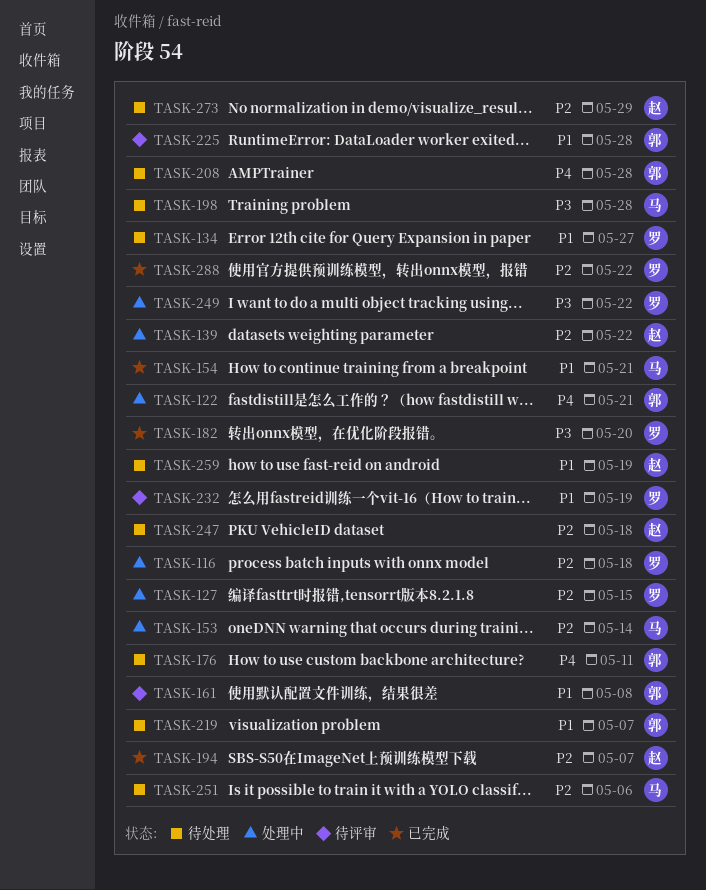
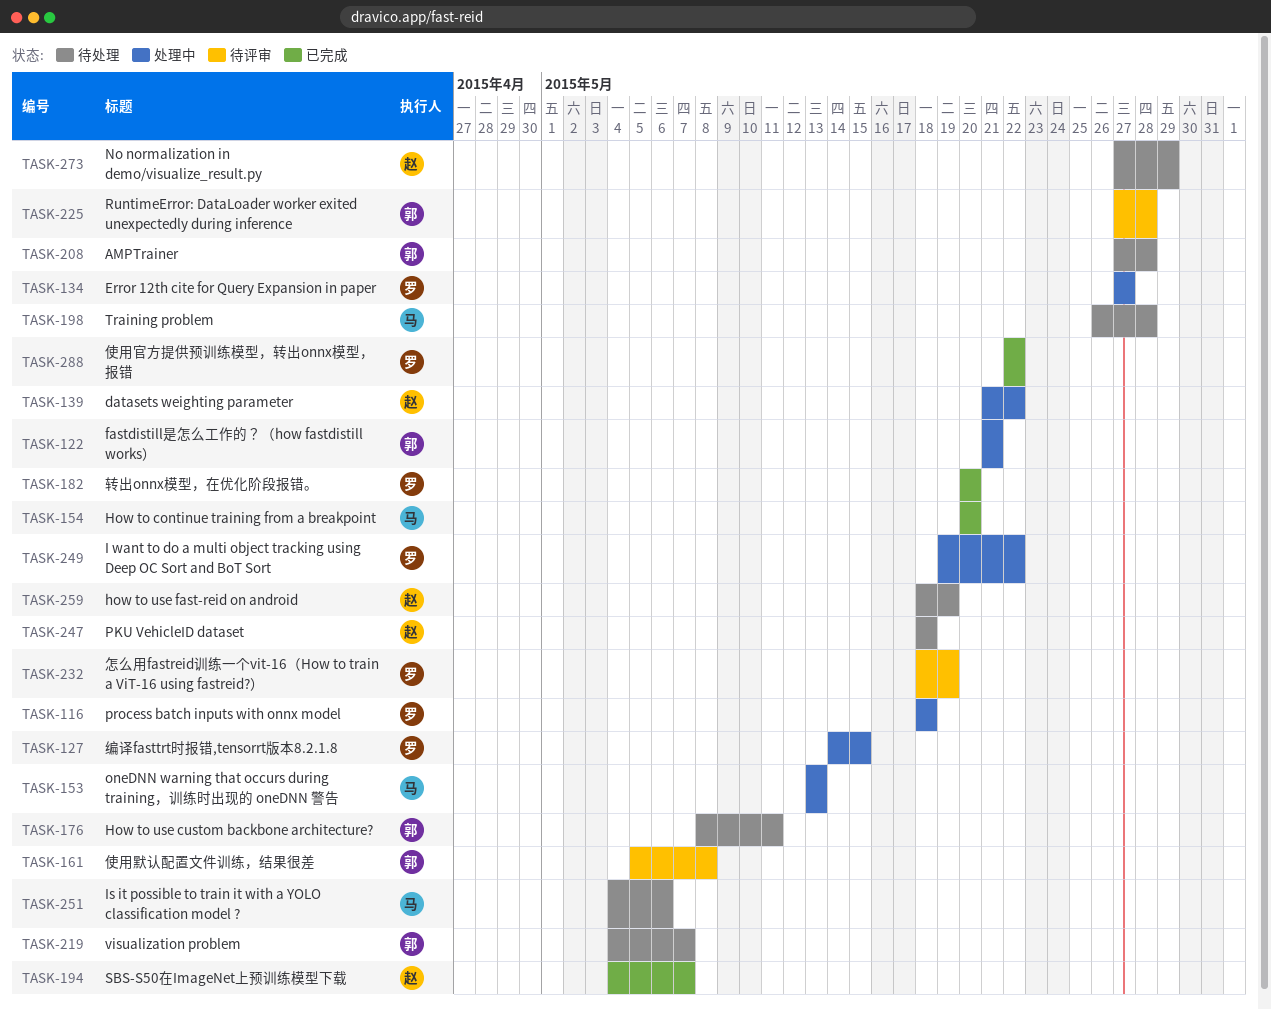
TASK-134, status: 待处理 -> 处理中
TASK-153, due: May 14 -> May 13
TASK-154, due: May 21 -> May 20

